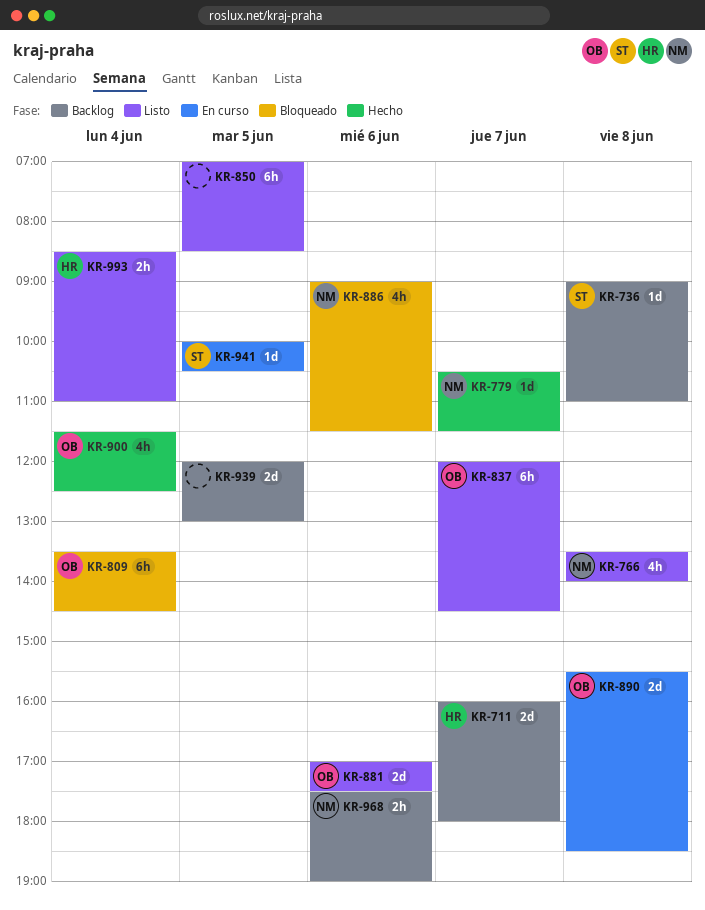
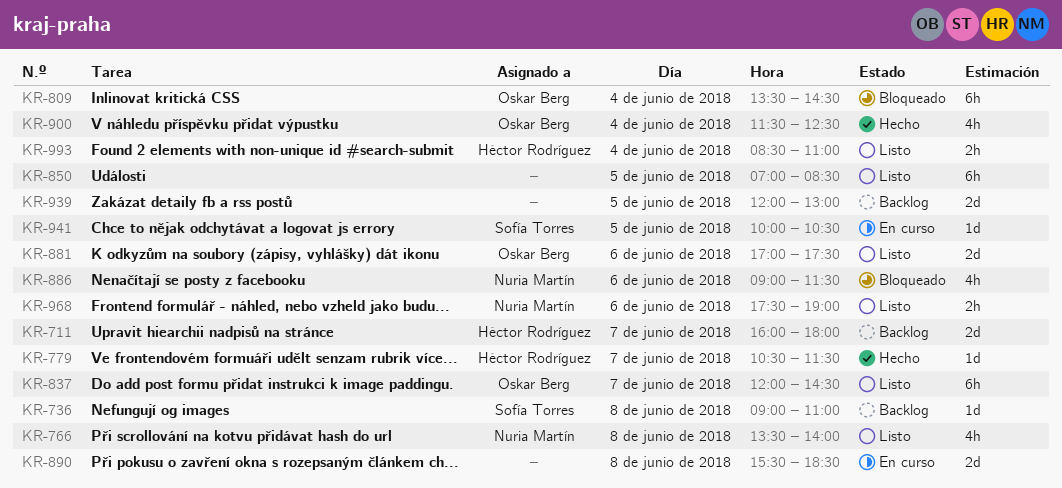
KR-779, owner: Nuria Martín -> Héctor Rodríguez
KR-890, owner: Oskar Berg -> none
KR-968, status: Backlog -> Listo

